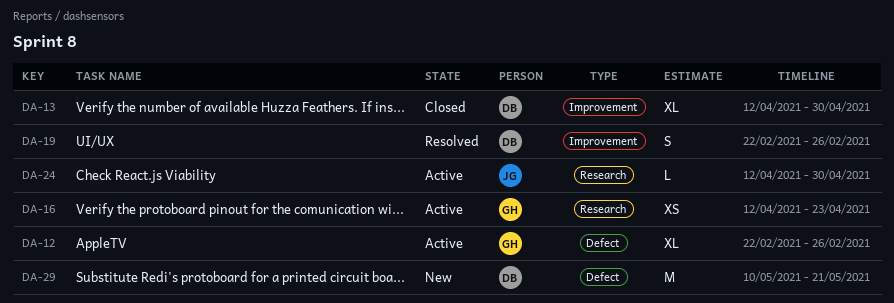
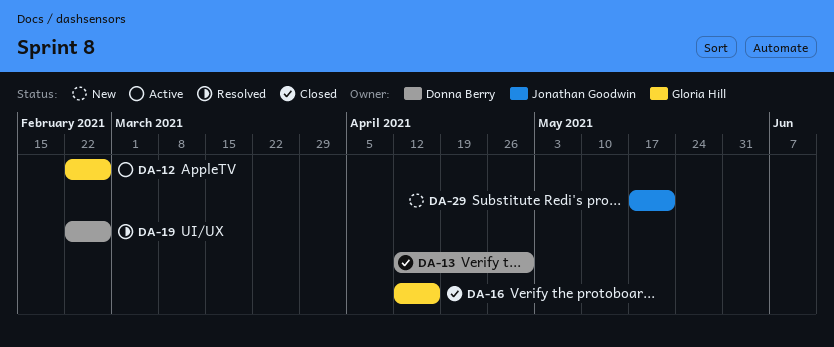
DA-16, status: Active -> Closed
DA-16, due: Apr 23 -> Apr 16
DA-24: present -> none
DA-29, owner: Donna Berry -> Jonathan Goodwin
DA-29, start: May 10 -> May 17

